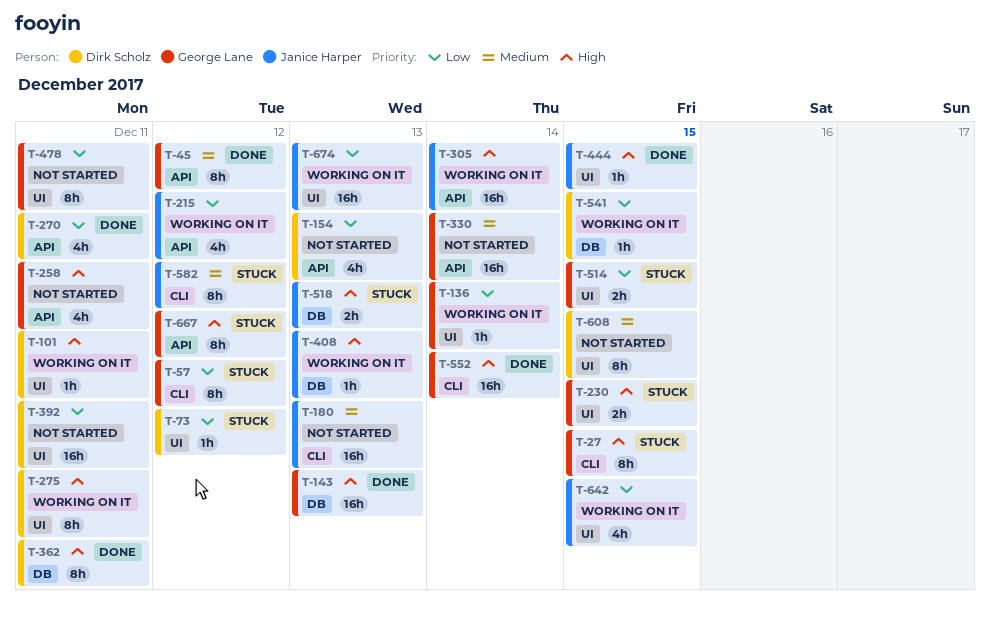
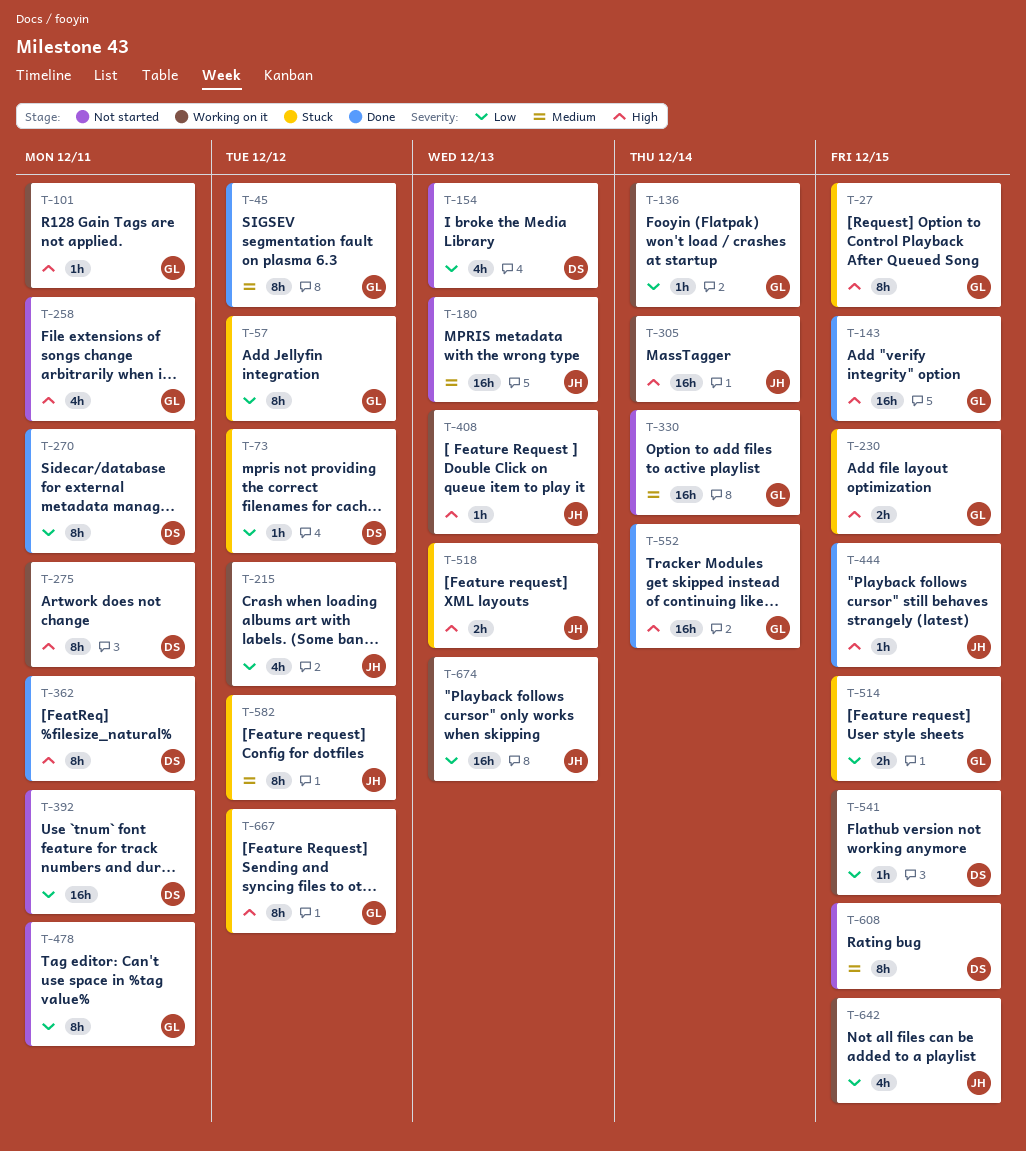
T-101, owner: Dirk Scholz -> George Lane
T-143, due: Dec 13 -> Dec 15
T-270, estimate: 4h -> 8h

